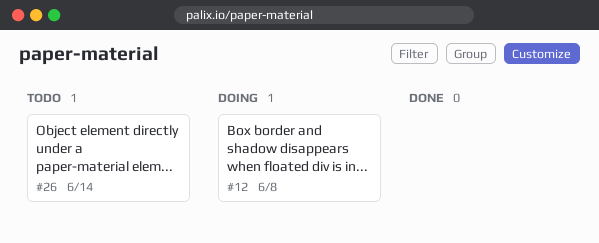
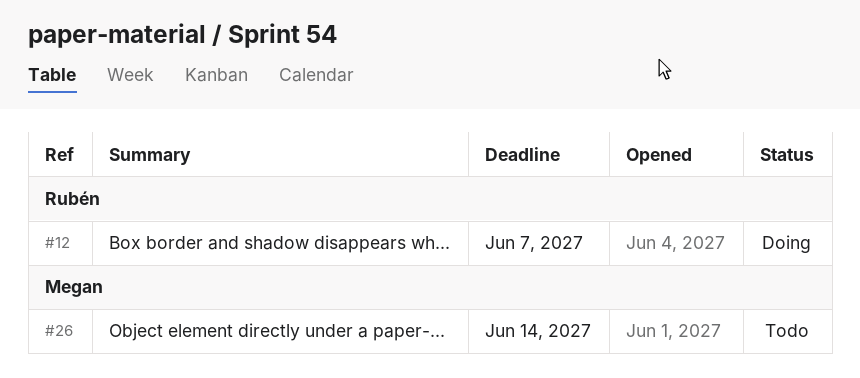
#12, due: Jun 8 -> Jun 7

